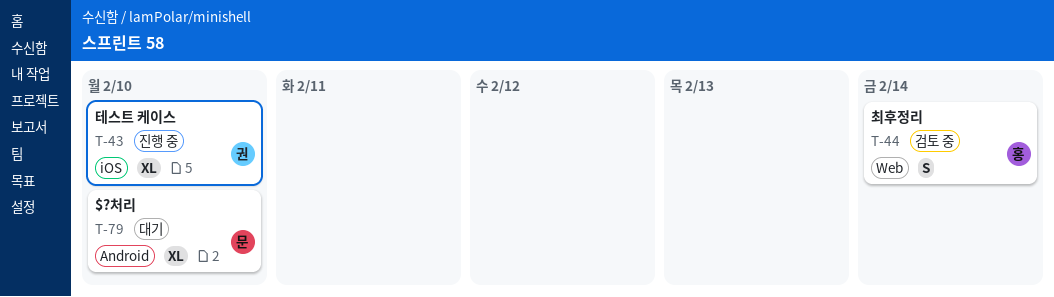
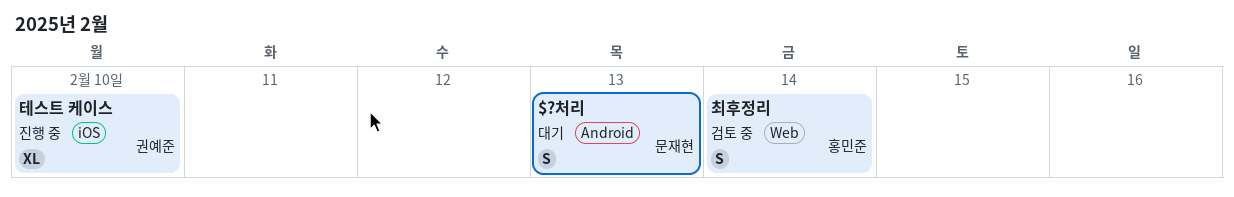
$?처리, estimate: XL -> S
$?처리, due: Feb 10 -> Feb 13

